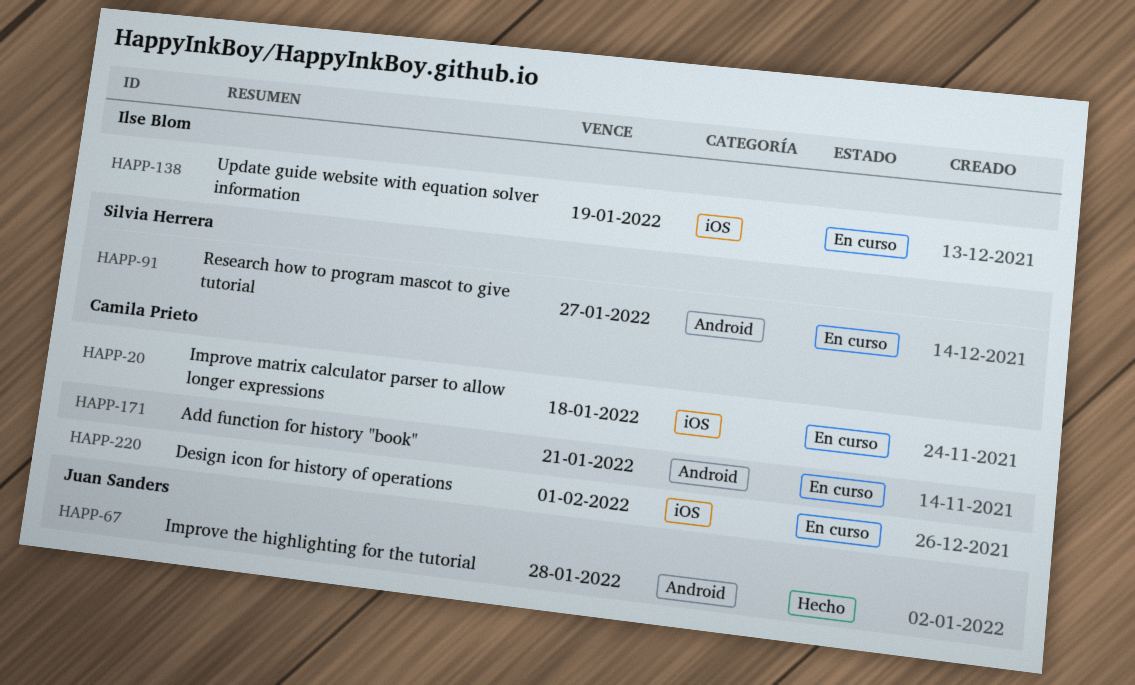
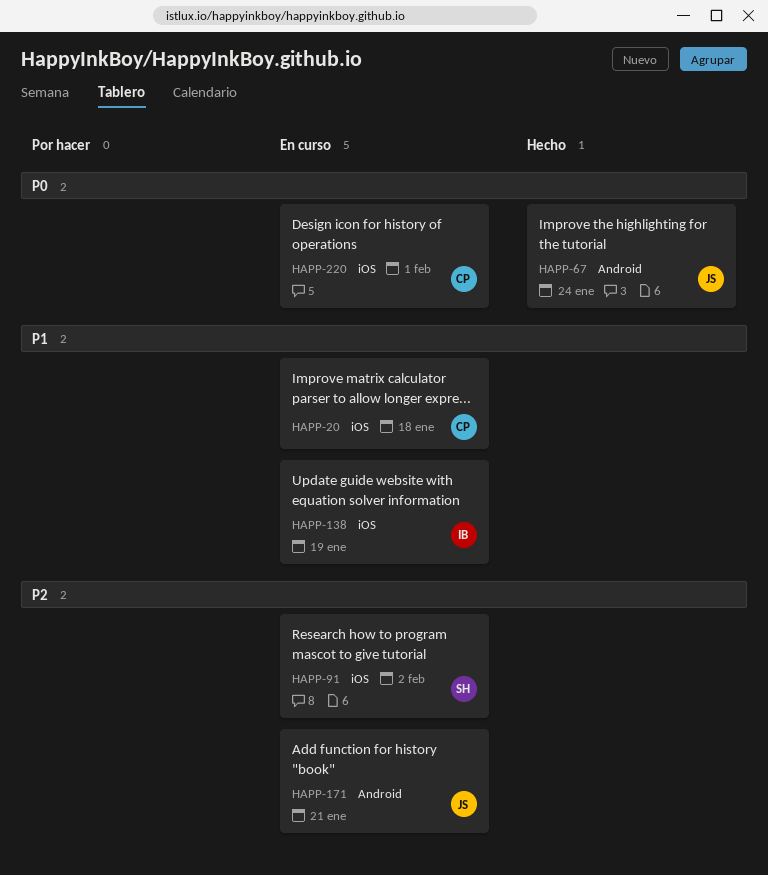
HAPP-67, due: Jan 28 -> Jan 24
HAPP-91, label: Android -> iOS
HAPP-91, due: Jan 27 -> Feb 2
HAPP-171, owner: Camila Prieto -> Juan Sanders

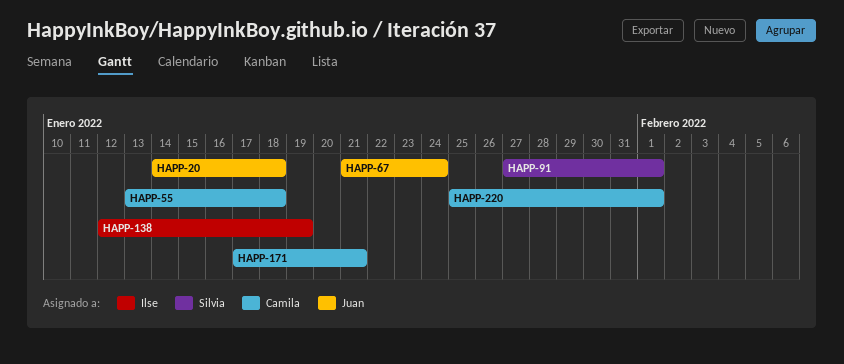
HAPP-20, owner: Camila -> Juan
HAPP-55: none -> present
HAPP-91, due: Feb 2 -> Feb 1
HAPP-171, owner: Juan -> Camila

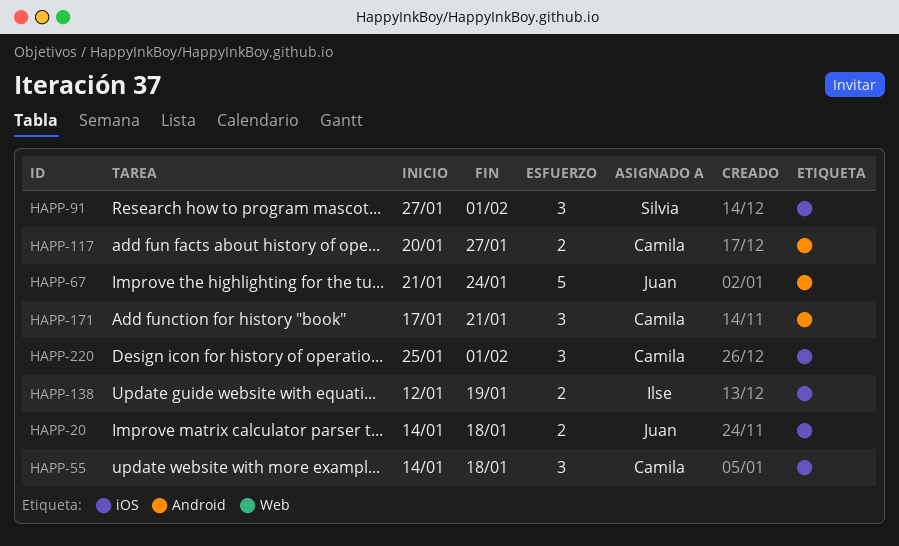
HAPP-55, start: Jan 13 -> Jan 14
HAPP-117: none -> present

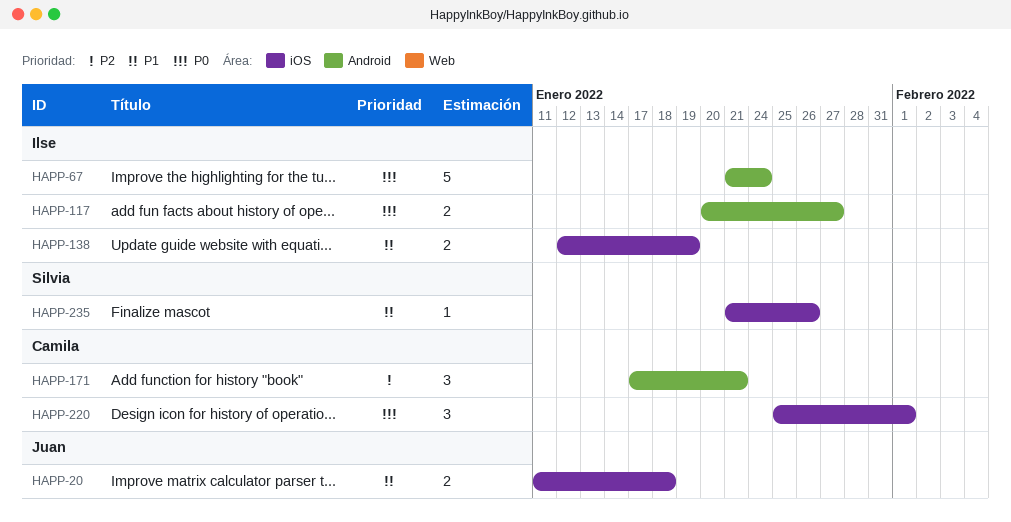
HAPP-20, start: Jan 14 -> Jan 11
HAPP-55: present -> none
HAPP-67, owner: Juan -> Ilse
HAPP-91: present -> none
HAPP-117, owner: Camila -> Ilse
HAPP-235: none -> present

